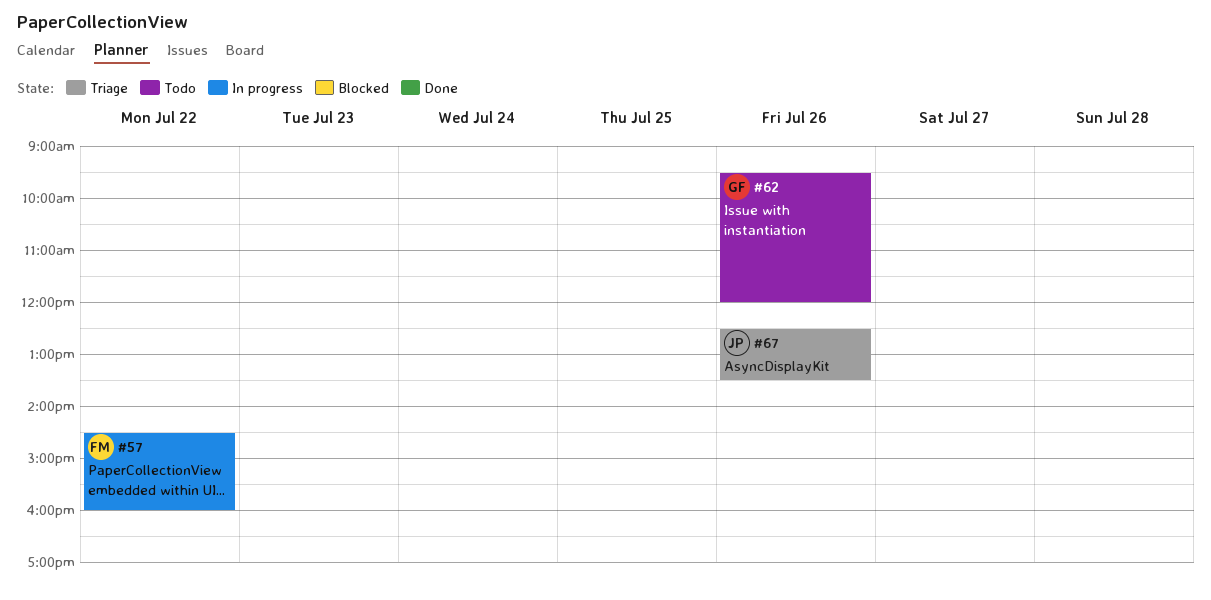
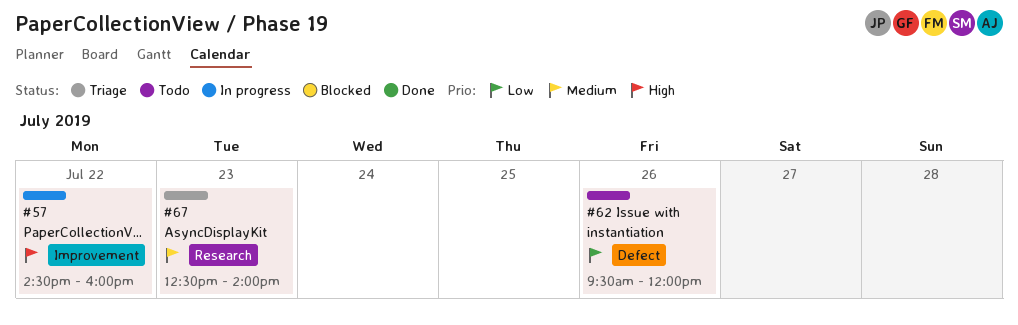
#67, day: Jul 26 -> Jul 23
#67, ends: 13:30 -> 14:00

